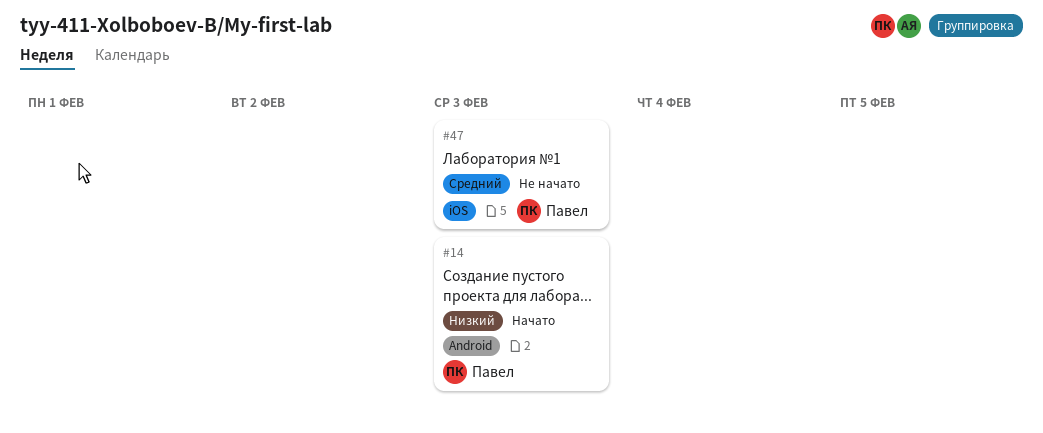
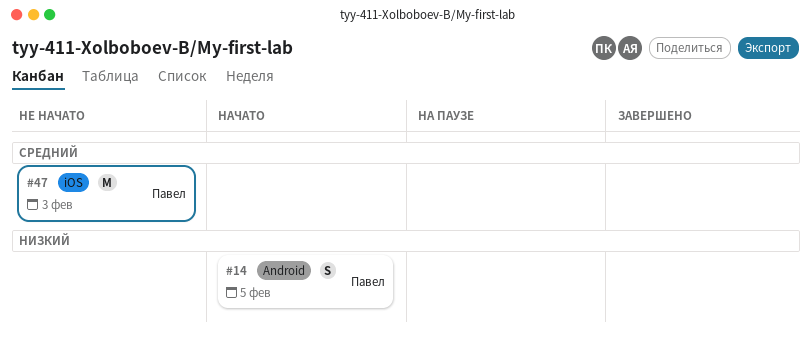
#14, due: Feb 3 -> Feb 5

